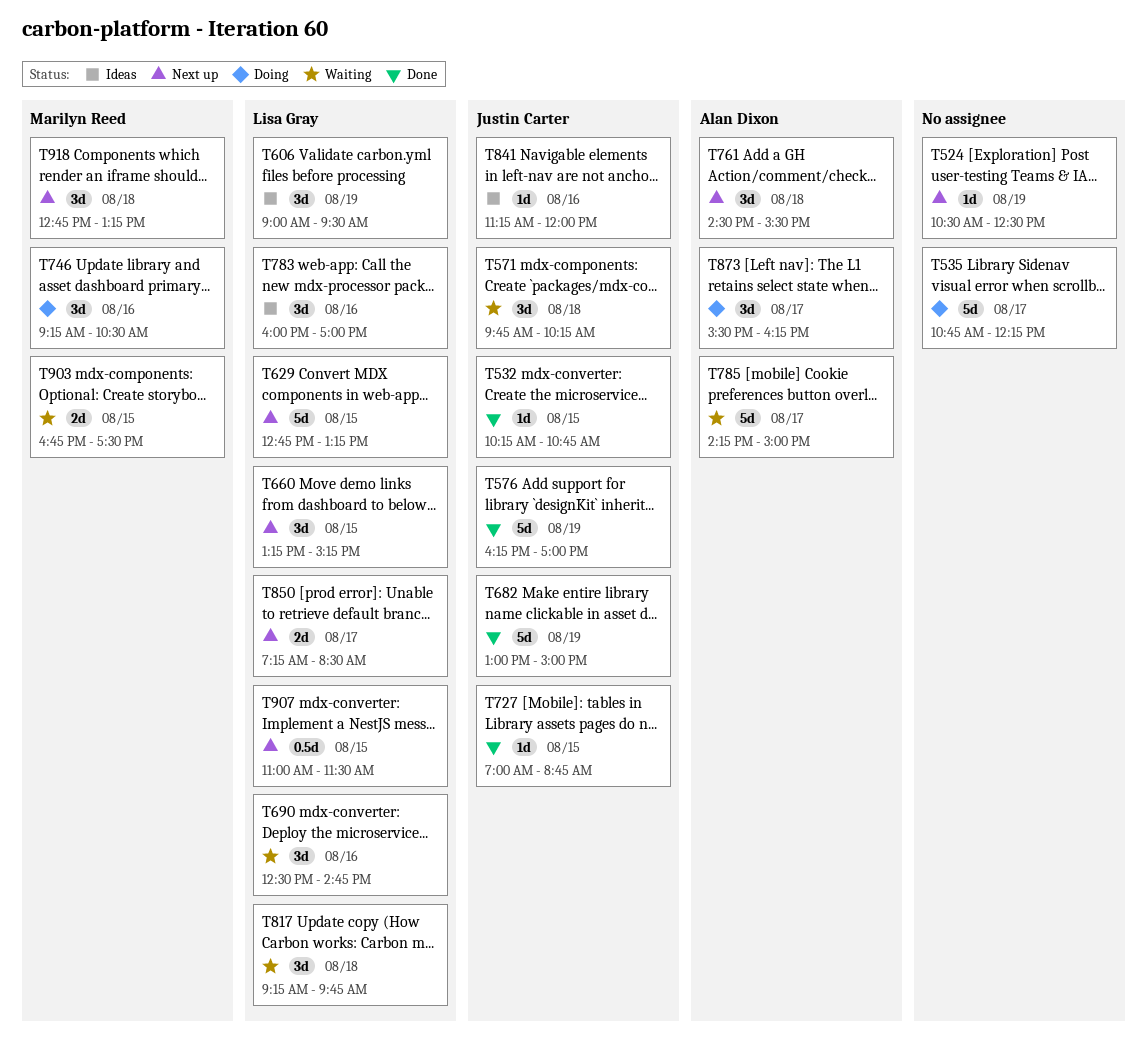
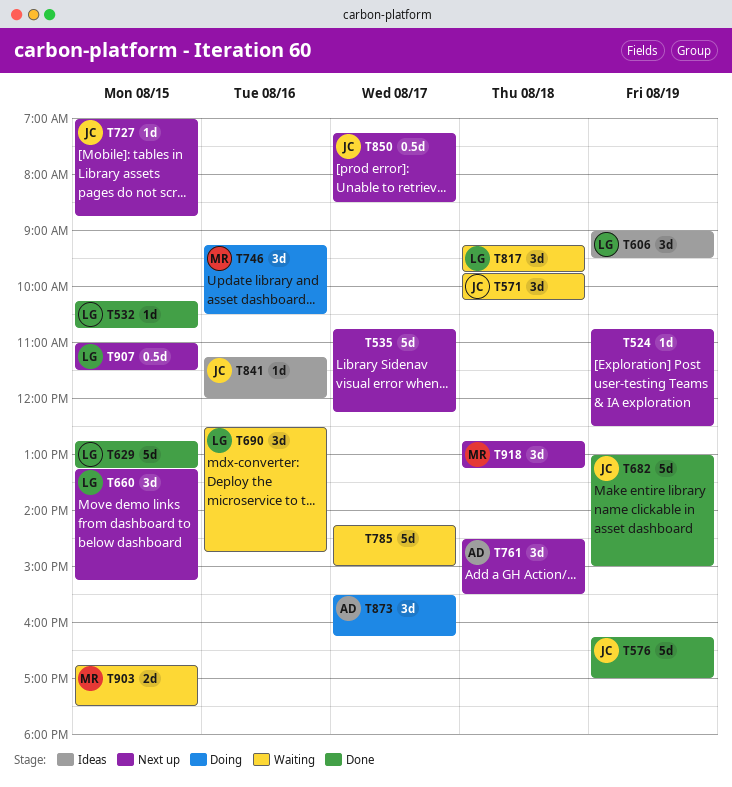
T524, begins: 10:30 -> 10:45
T532, owner: Justin Carter -> Lisa Gray
T535, status: Doing -> Next up
T629, status: Next up -> Done
T727, status: Done -> Next up
T783: present -> none
T785, owner: Alan Dixon -> none
T850, owner: Lisa Gray -> Justin Carter
T850, estimate: 2d -> 0.5d

